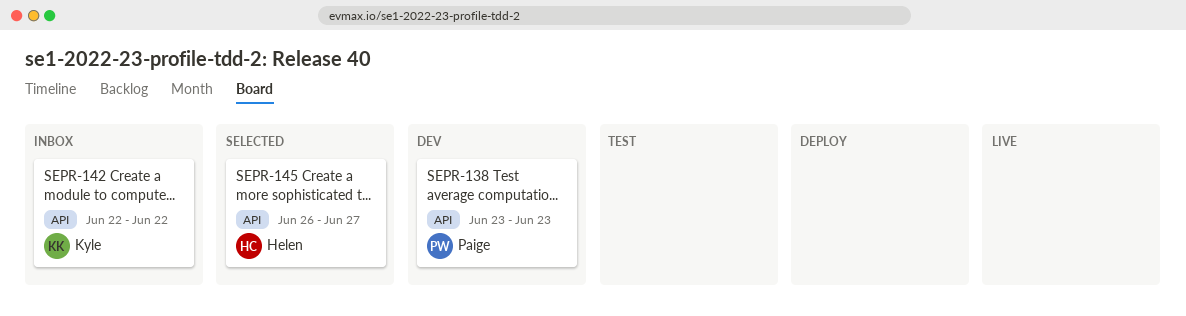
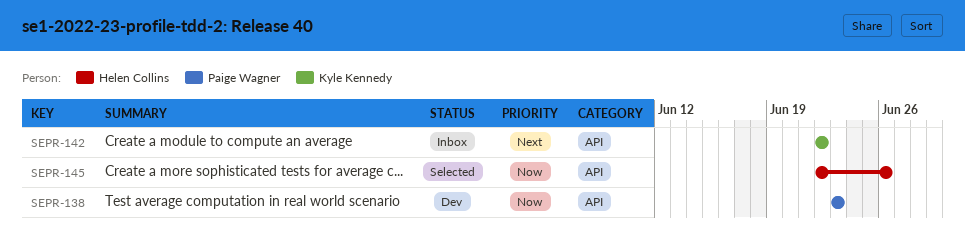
SEPR-145, start: Jun 26 -> Jun 22
SEPR-145, due: Jun 27 -> Jun 26

